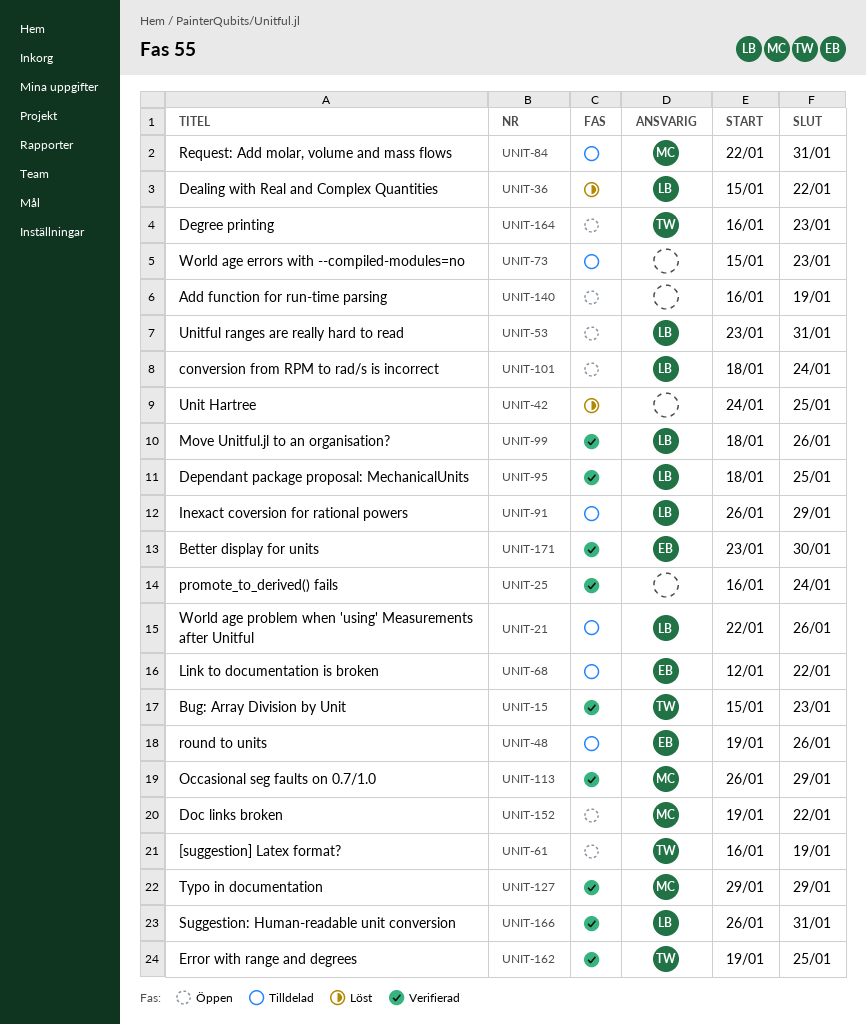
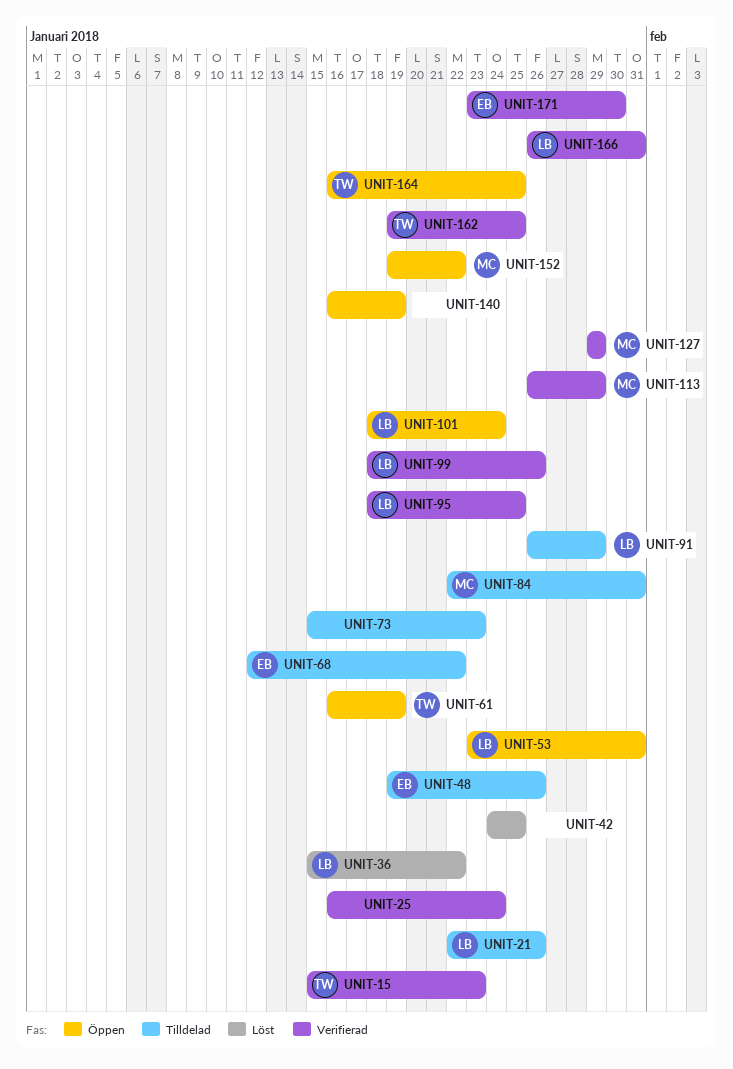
UNIT-164, due: Jan 23 -> Jan 25

